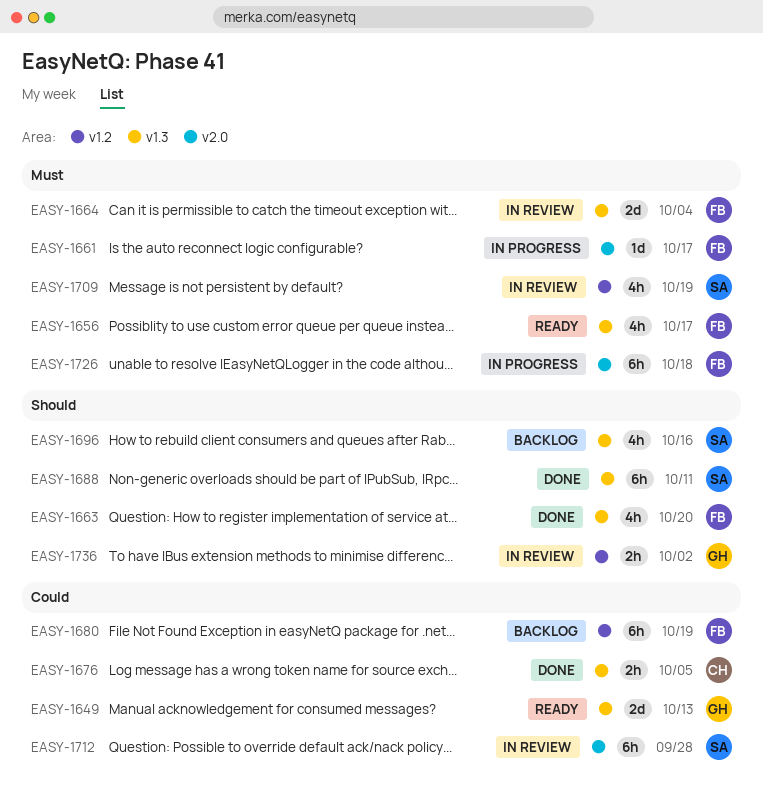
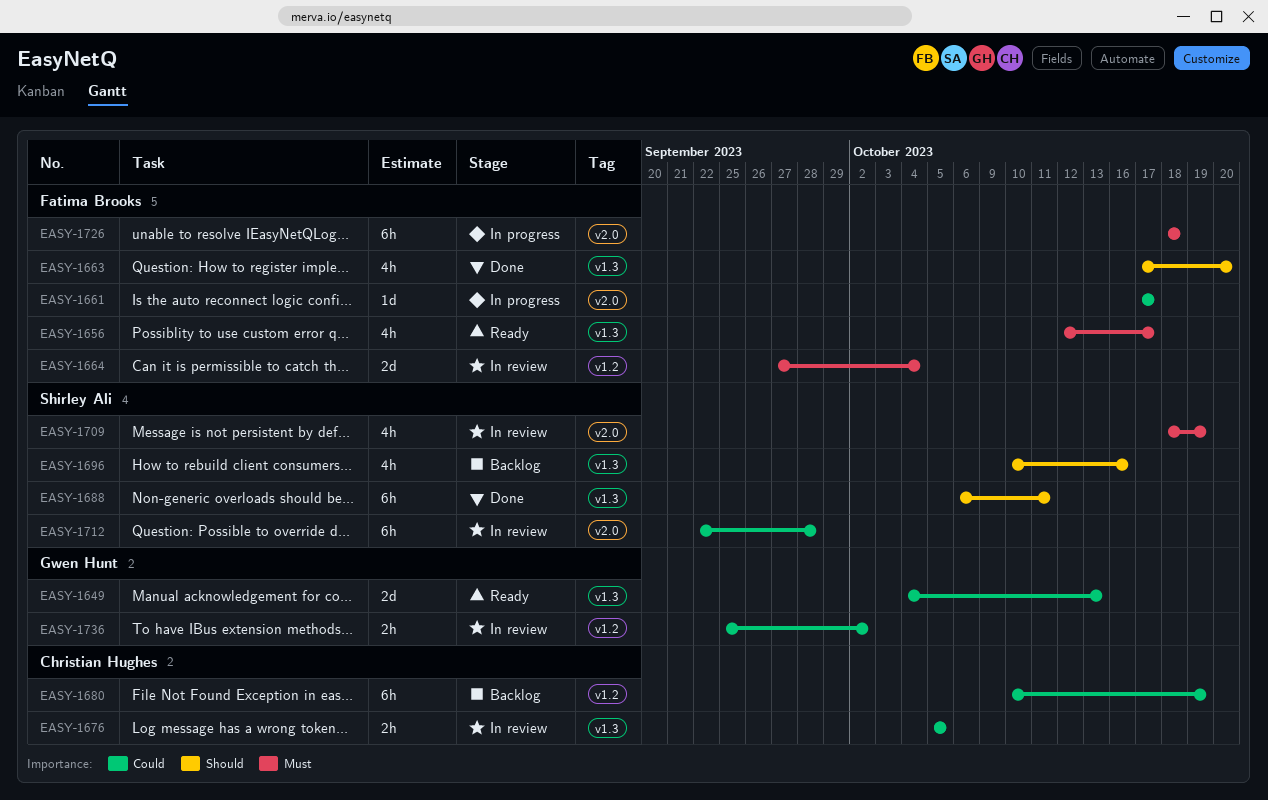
EASY-1661, priority: Must -> Could
EASY-1664, label: v1.3 -> v1.2
EASY-1676, status: Done -> In review
EASY-1680, owner: Fatima Brooks -> Christian Hughes
EASY-1709, label: v1.2 -> v2.0
EASY-1736, priority: Should -> Could

